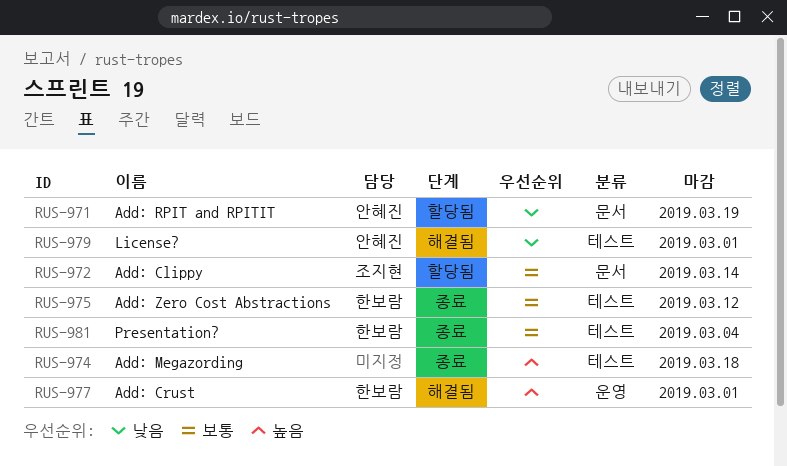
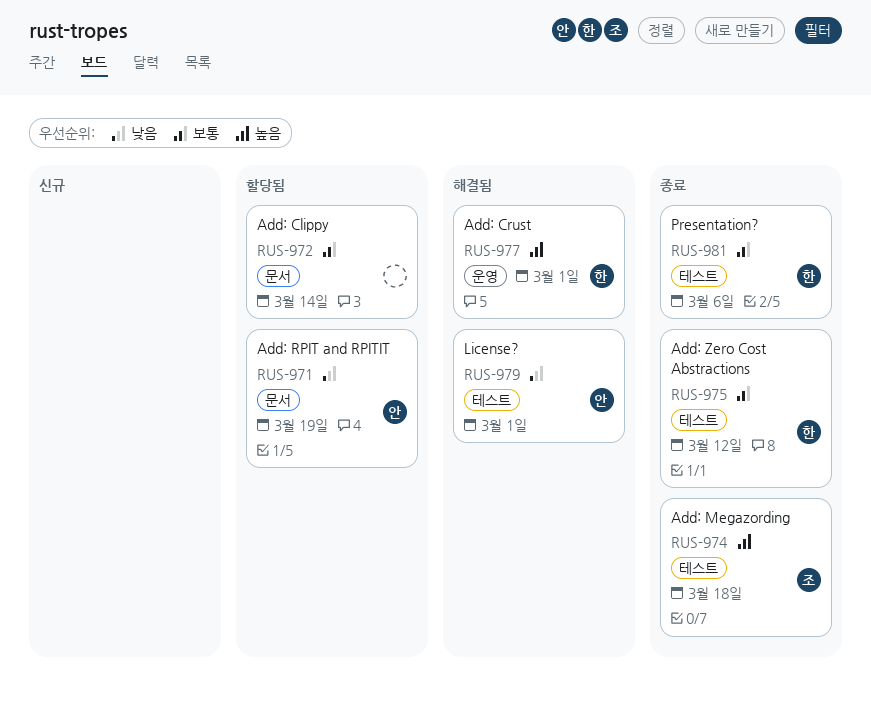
RUS-972, owner: 조지현 -> none
RUS-974, owner: none -> 조지현
RUS-981, due: Mar 4 -> Mar 6

